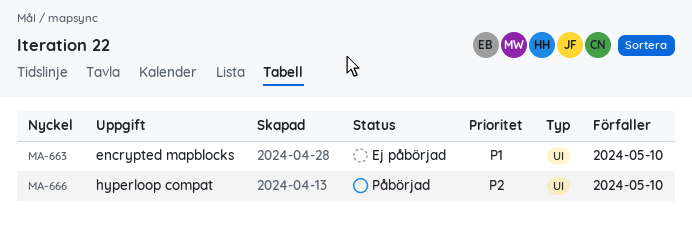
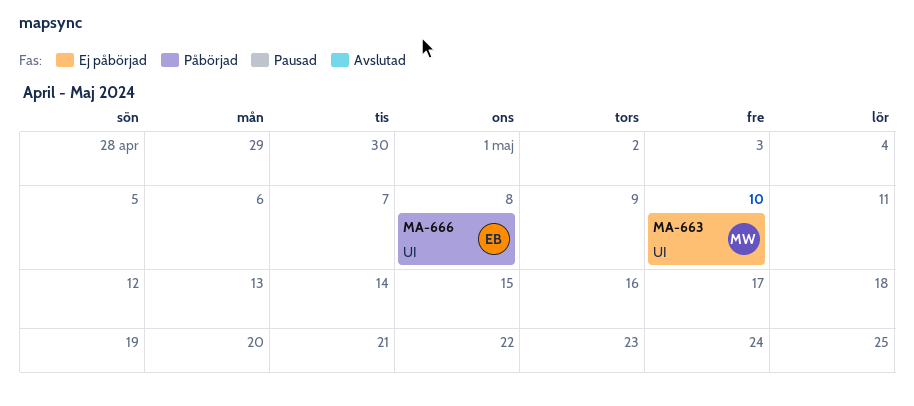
MA-666, due: May 10 -> May 8

